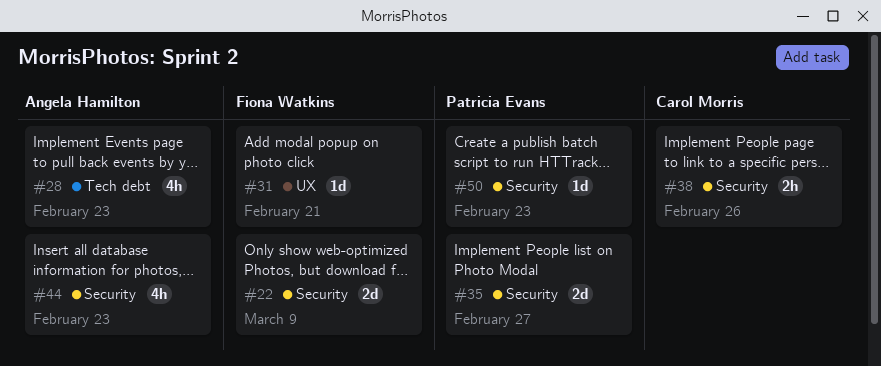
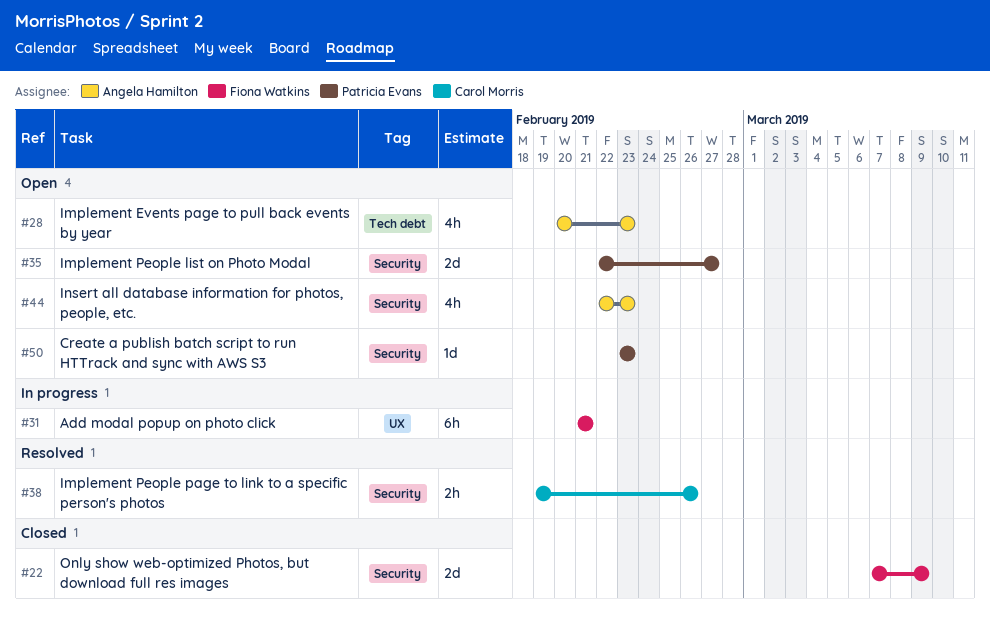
#31, estimate: 1d -> 6h

